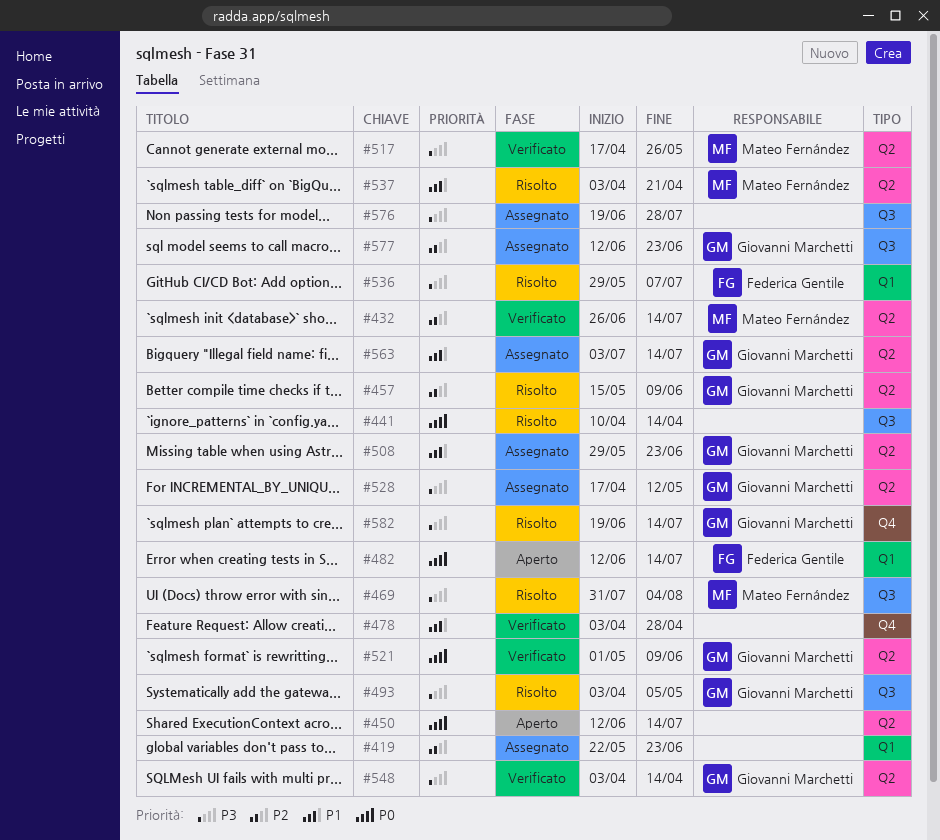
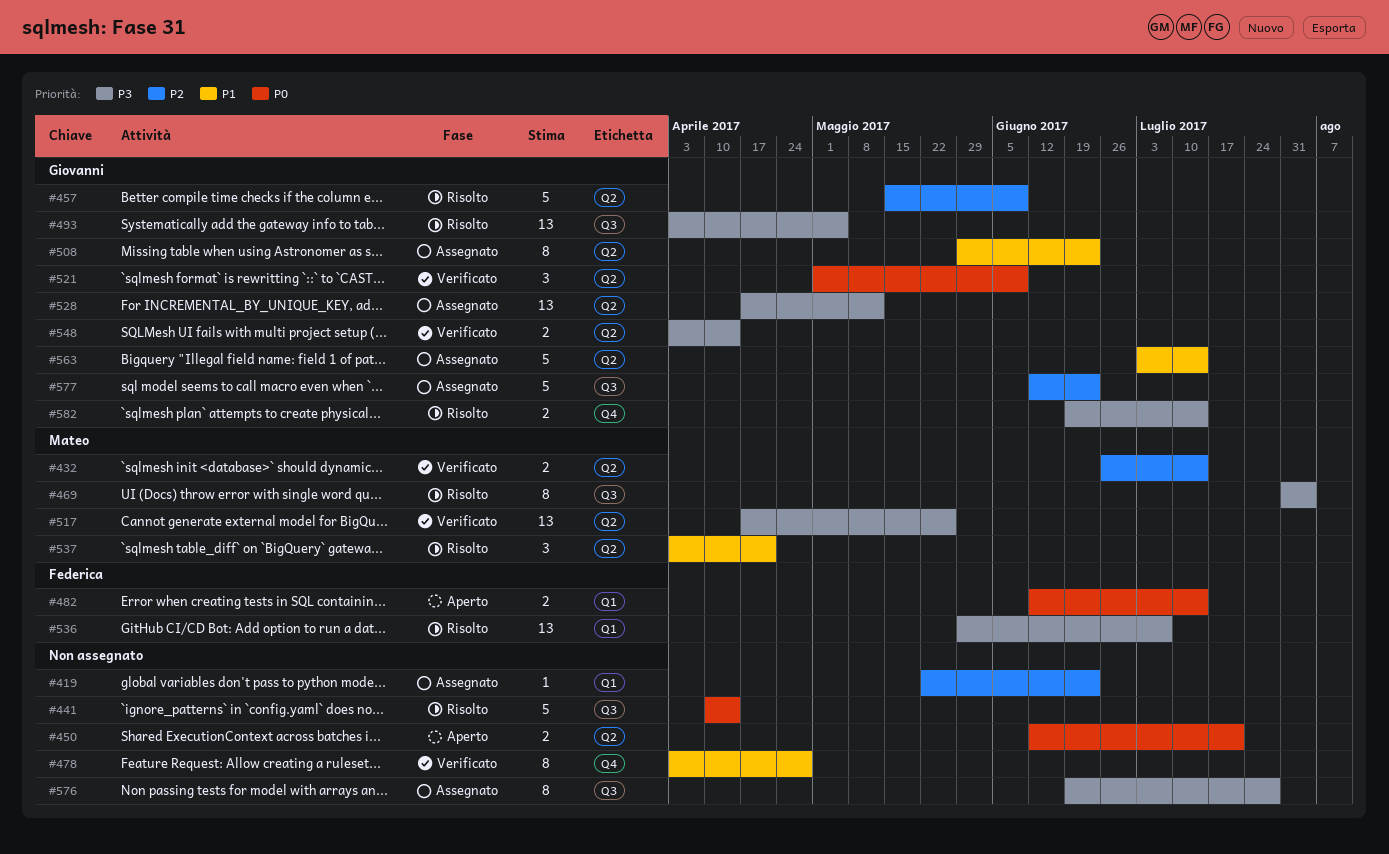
#450, due: Jul 14 -> Jul 21

